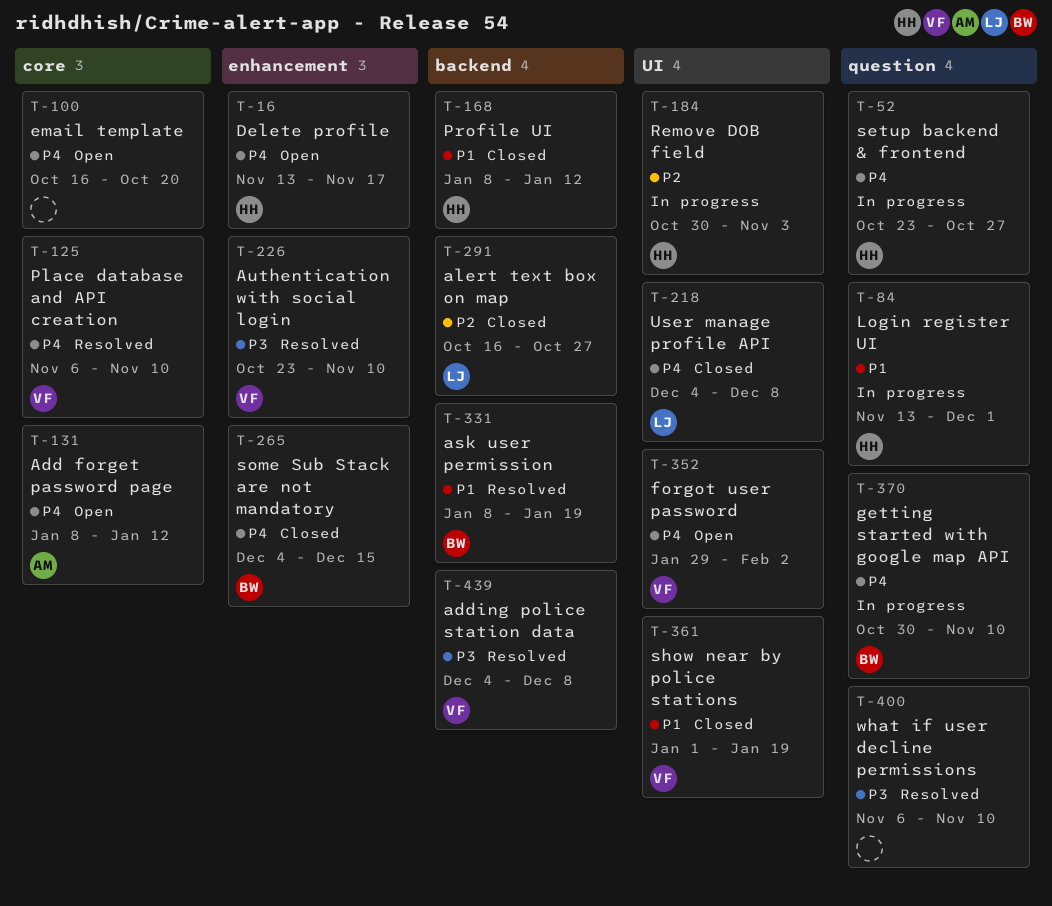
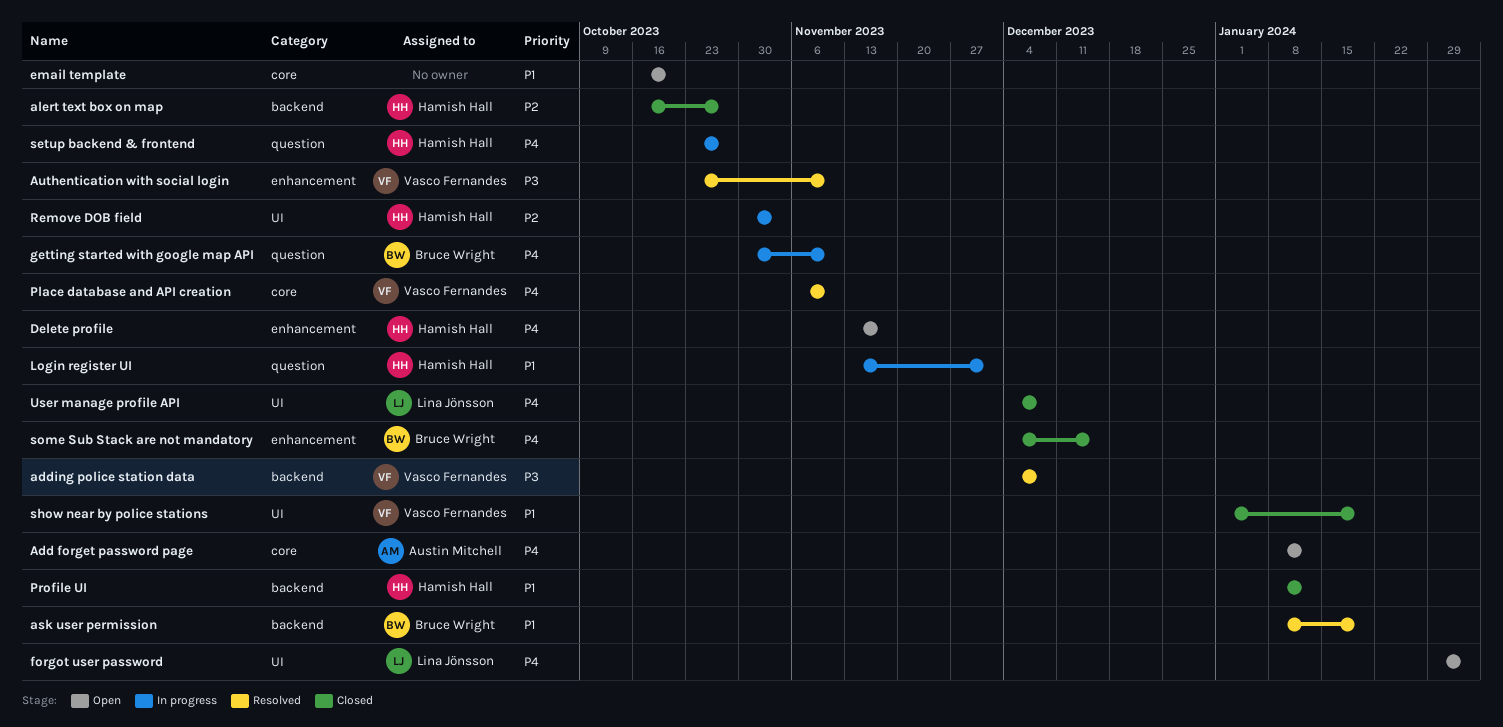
alert text box on map, owner: Lina Jönsson -> Hamish Hall
email template, priority: P4 -> P1
forgot user password, owner: Vasco Fernandes -> Lina Jönsson
what if user decline permissions: present -> none

